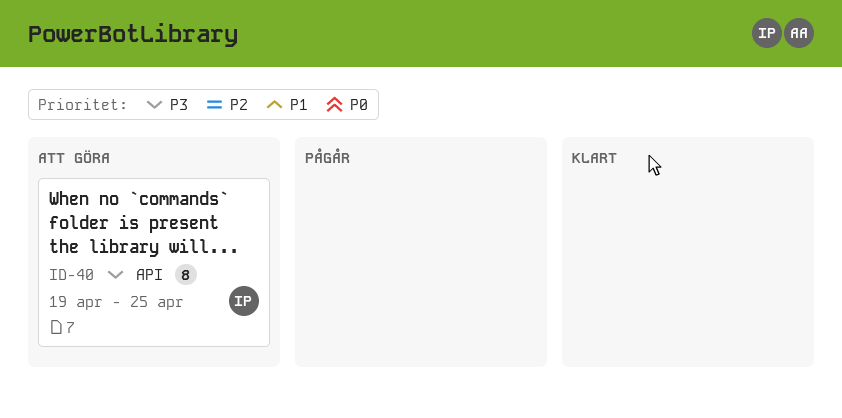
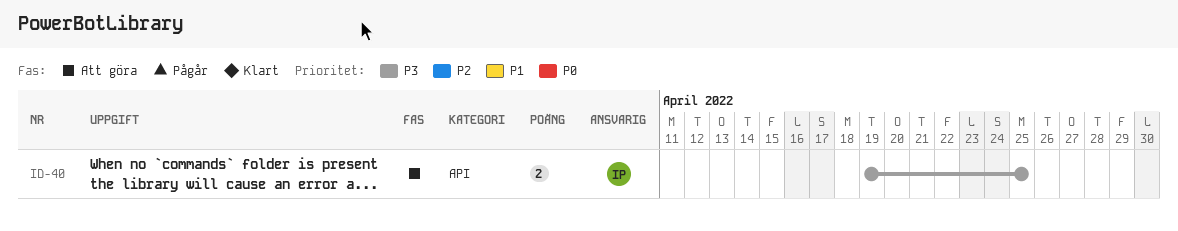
ID-40, estimate: 8 -> 2

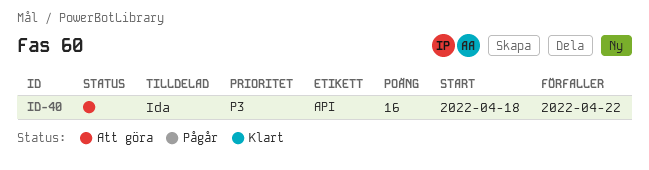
ID-40, estimate: 2 -> 16
ID-40, start: Apr 19 -> Apr 18
ID-40, due: Apr 25 -> Apr 22

